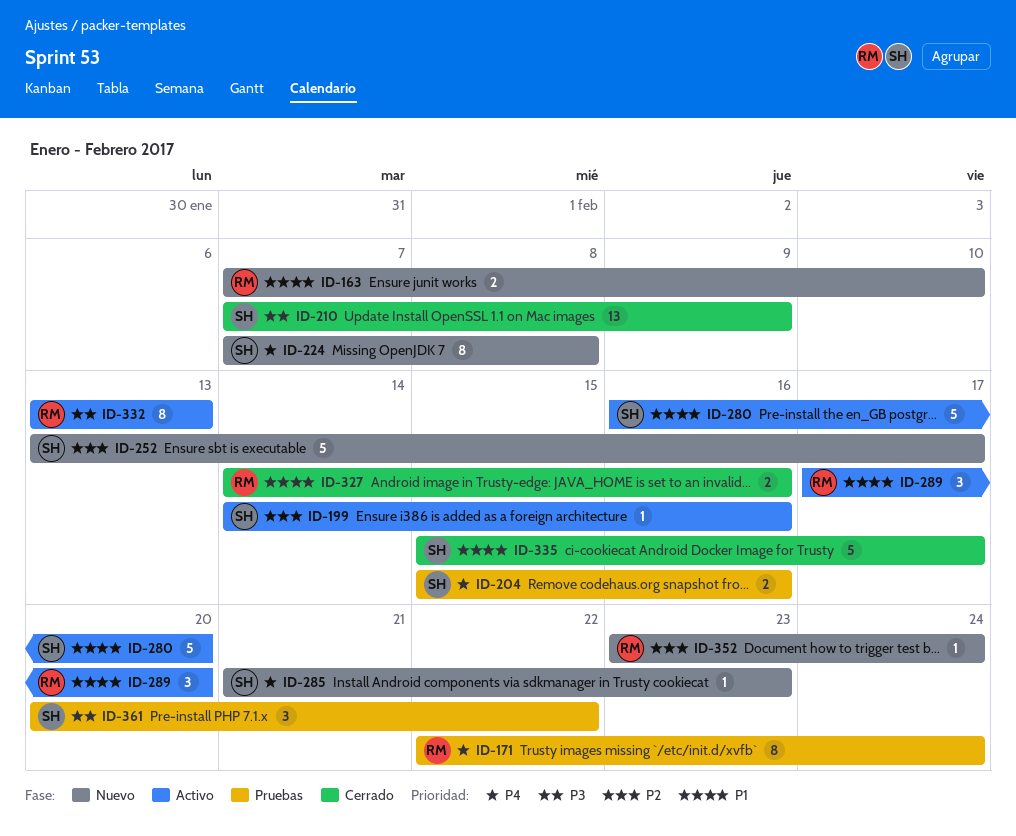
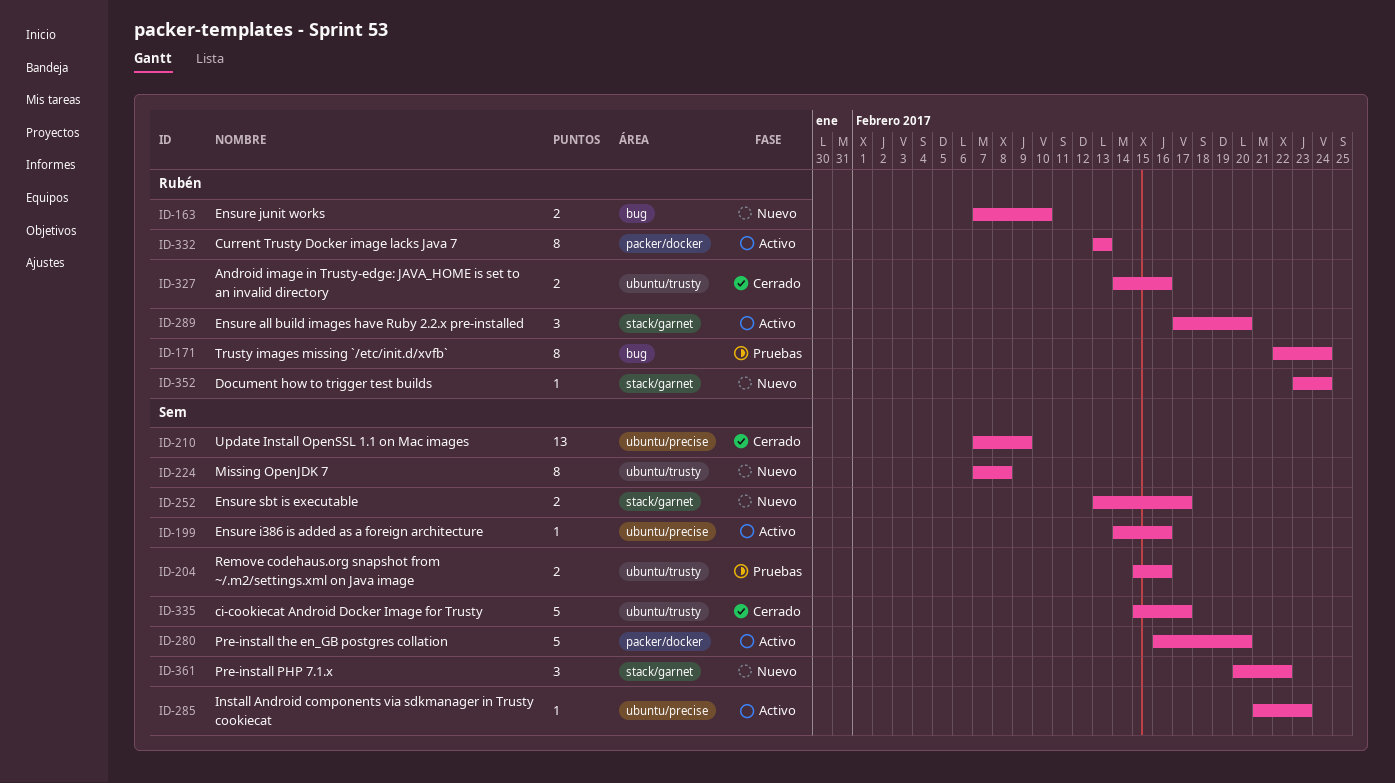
ID-252, estimate: 5 -> 2
ID-285, status: Nuevo -> Activo
ID-361, status: Pruebas -> Nuevo

